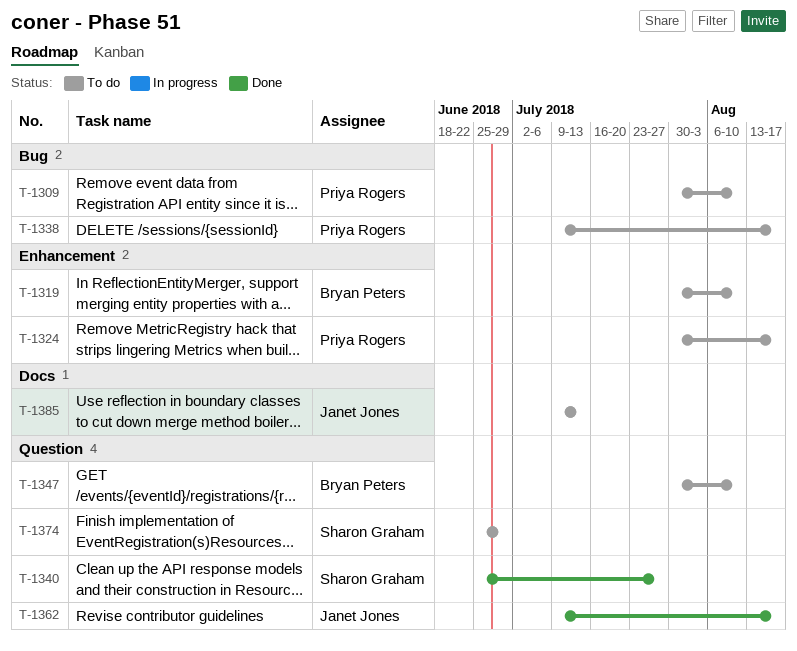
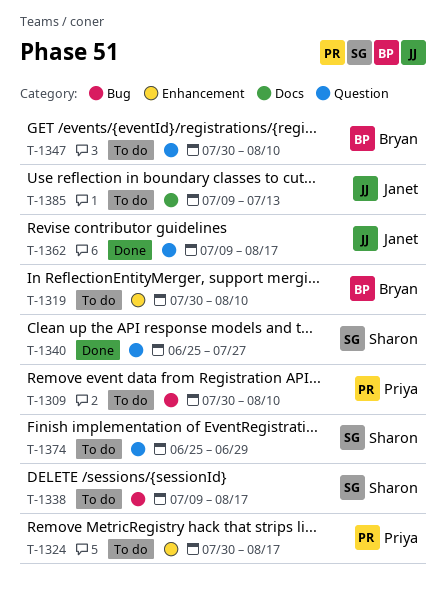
T-1338, owner: Priya Rogers -> Sharon Graham

